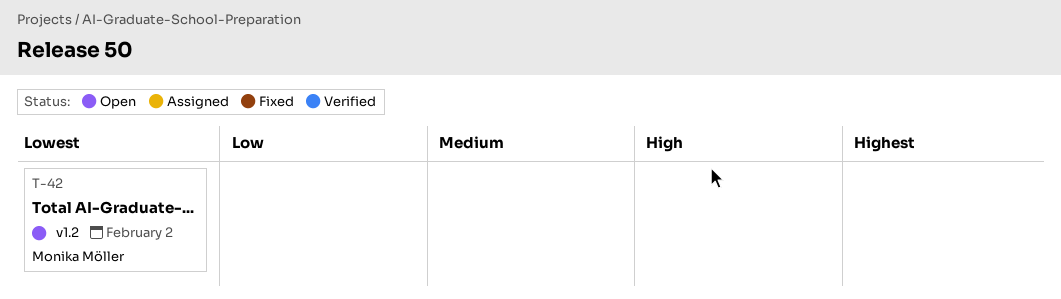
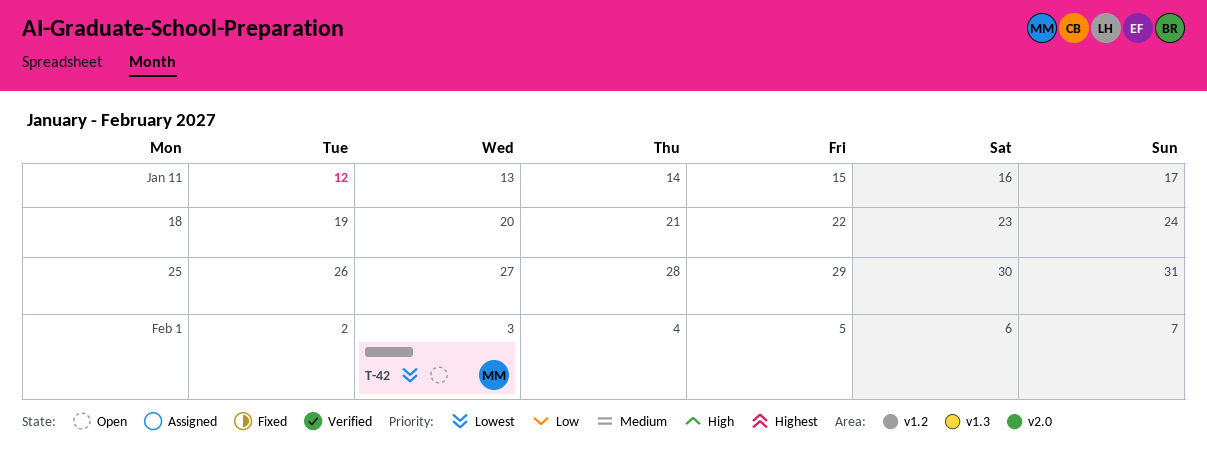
T-42, due: Feb 2 -> Feb 3

